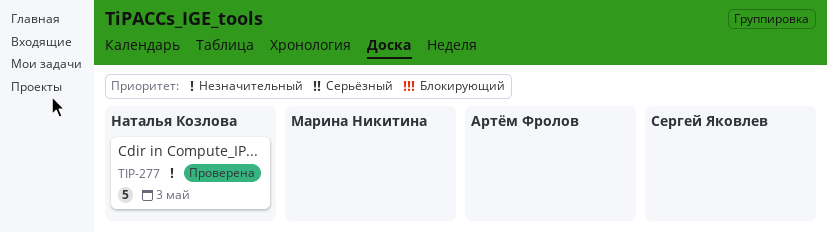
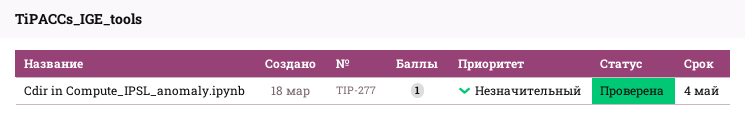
TIP-277, estimate: 5 -> 1
TIP-277, due: May 3 -> May 4

